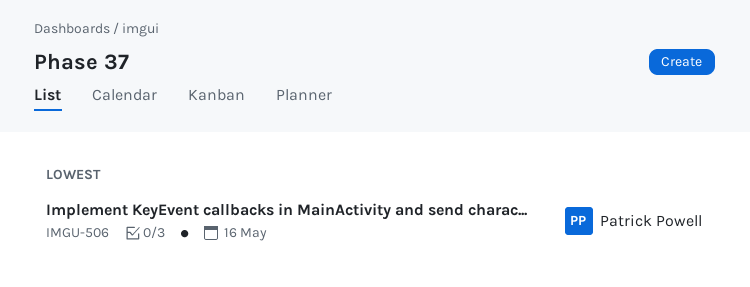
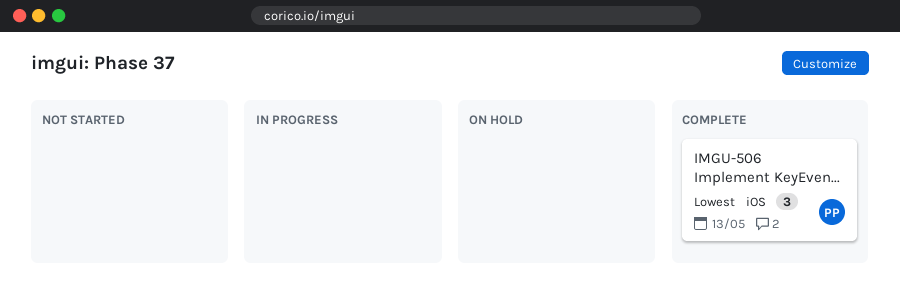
IMGU-506, estimate: 1 -> 3
IMGU-506, due: May 16 -> May 13

